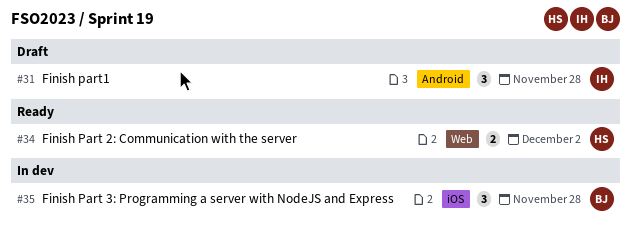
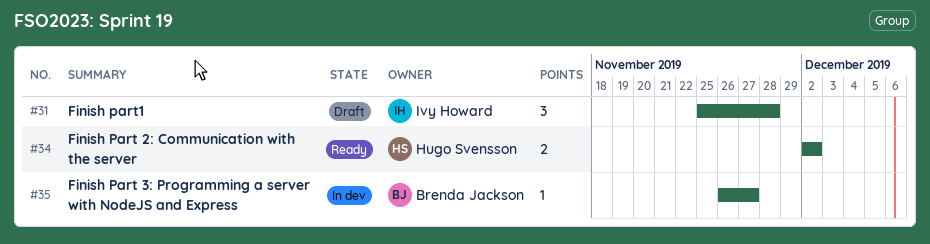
#35, estimate: 3 -> 1
#35, due: Nov 28 -> Nov 27

